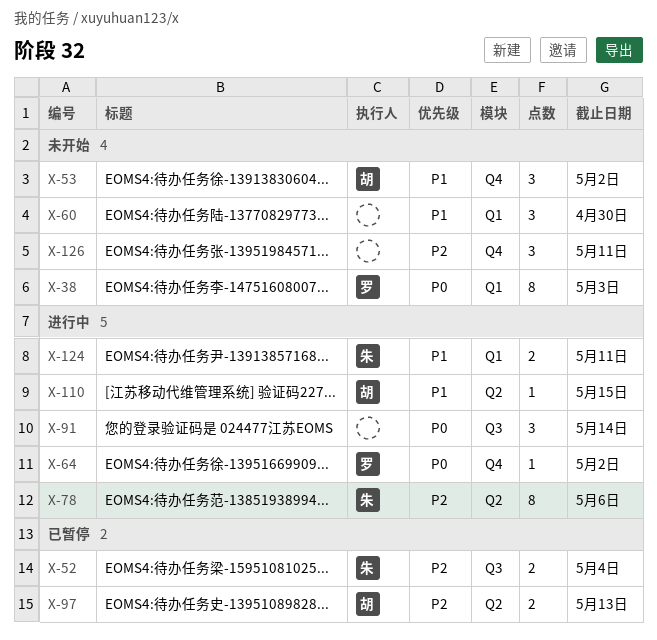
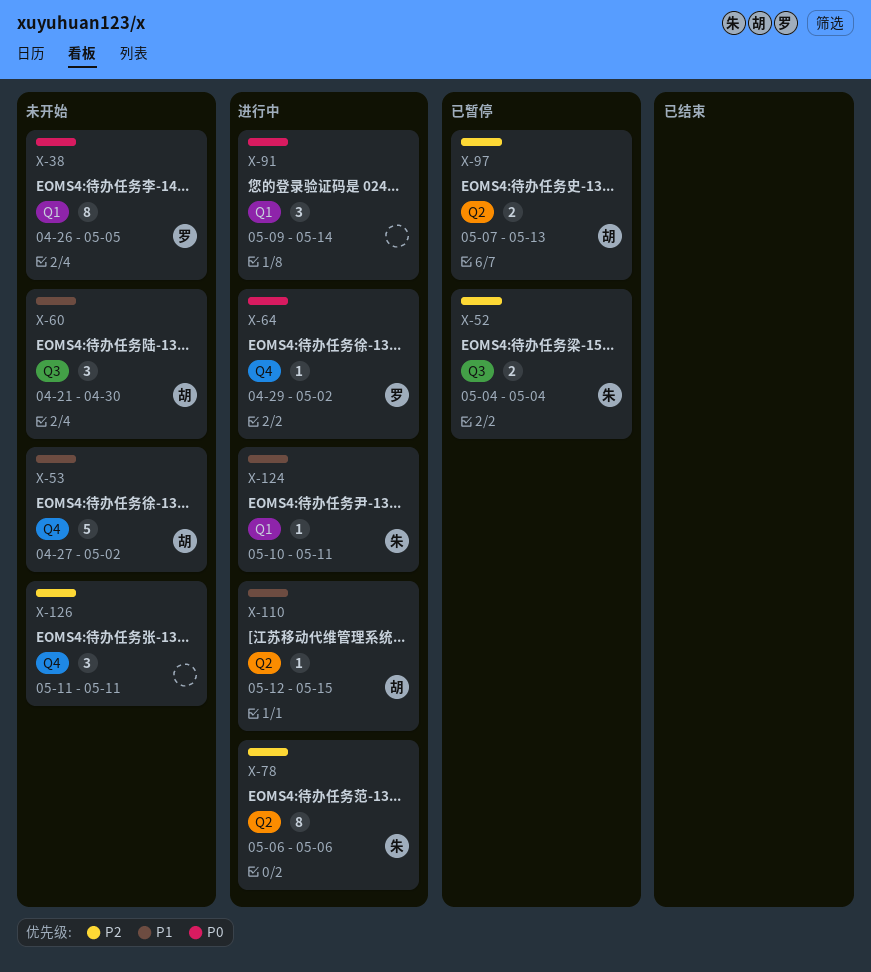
X-38, due: May 3 -> May 5
X-53, estimate: 3 -> 5
X-60, owner: none -> 胡
X-60, label: Q1 -> Q3
X-91, label: Q3 -> Q1
X-124, estimate: 2 -> 1

